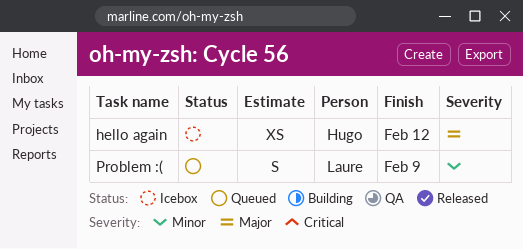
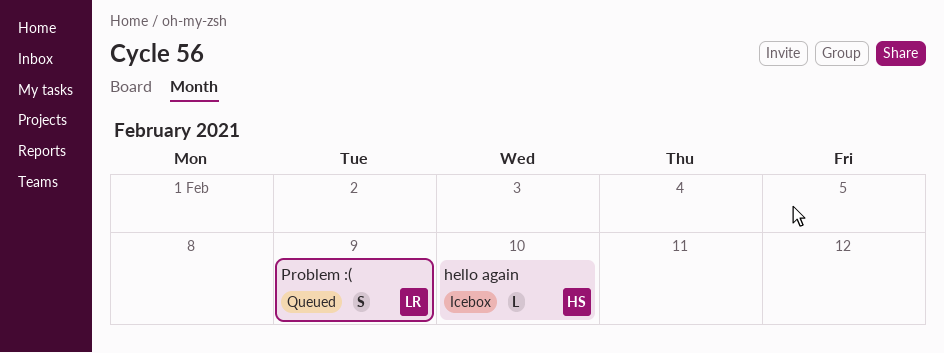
hello again, estimate: XS -> L
hello again, due: Feb 12 -> Feb 10

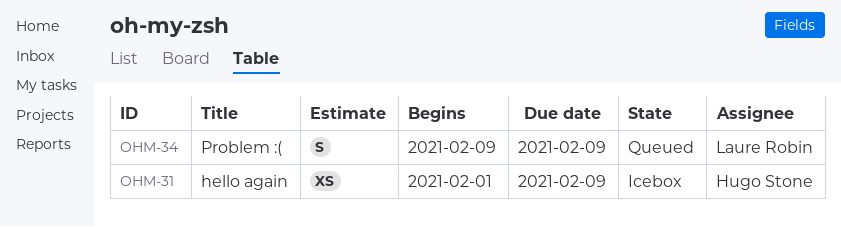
hello again, estimate: L -> XS
hello again, due: Feb 10 -> Feb 9

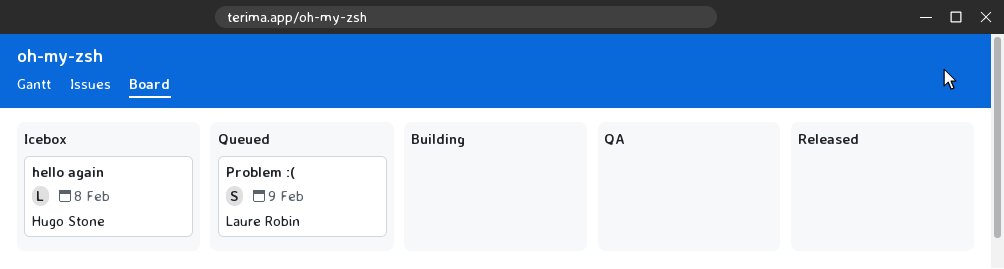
hello again, estimate: XS -> L
hello again, due: Feb 9 -> Feb 8

